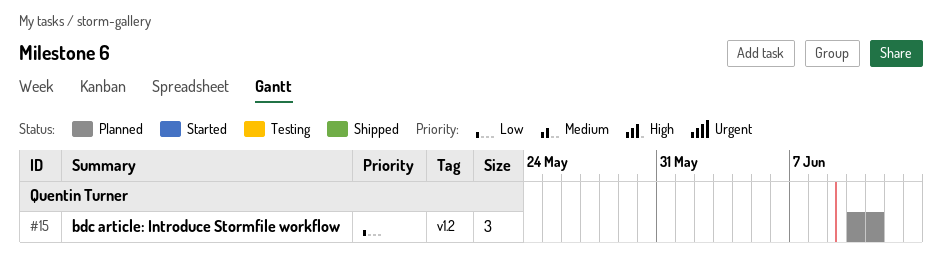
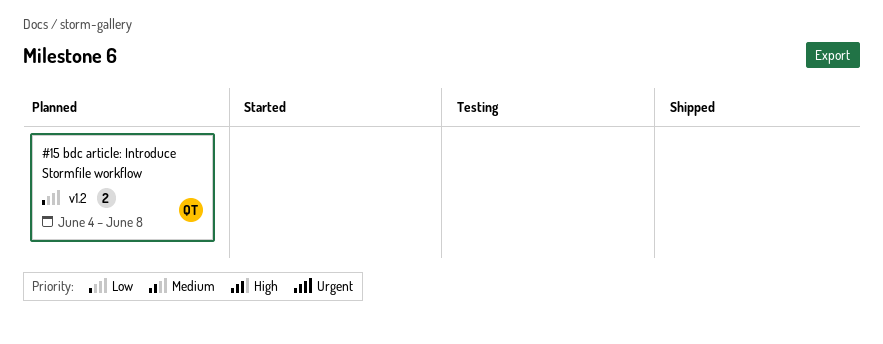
#15, estimate: 3 -> 2
#15, start: Jun 10 -> Jun 4
#15, due: Jun 11 -> Jun 8

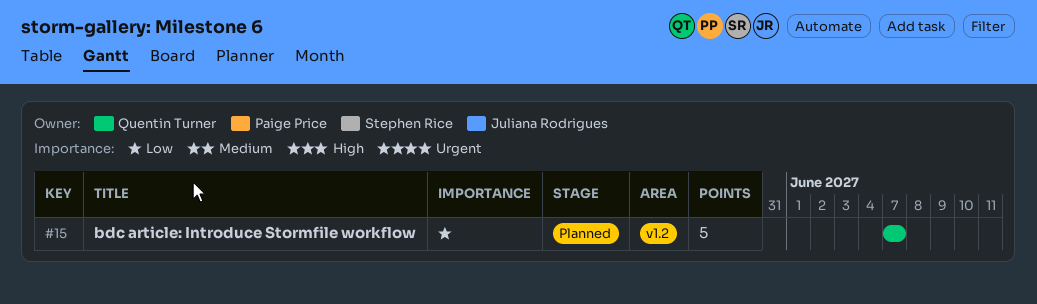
#15, estimate: 2 -> 5
#15, start: Jun 4 -> Jun 7
#15, due: Jun 8 -> Jun 7

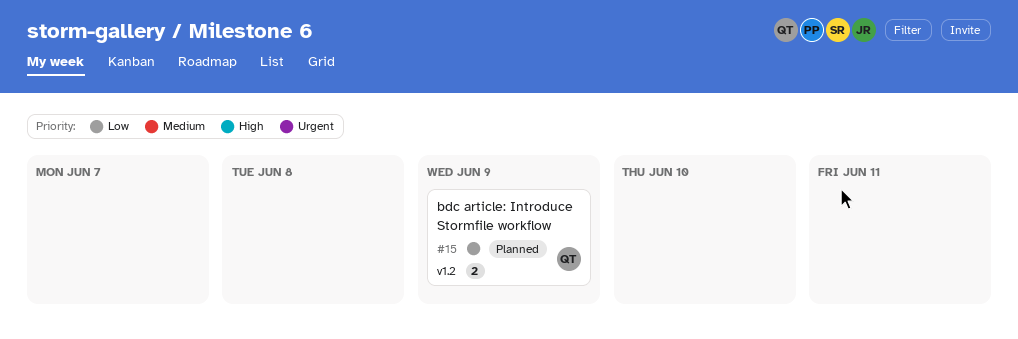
#15, estimate: 5 -> 2
#15, due: Jun 7 -> Jun 9

